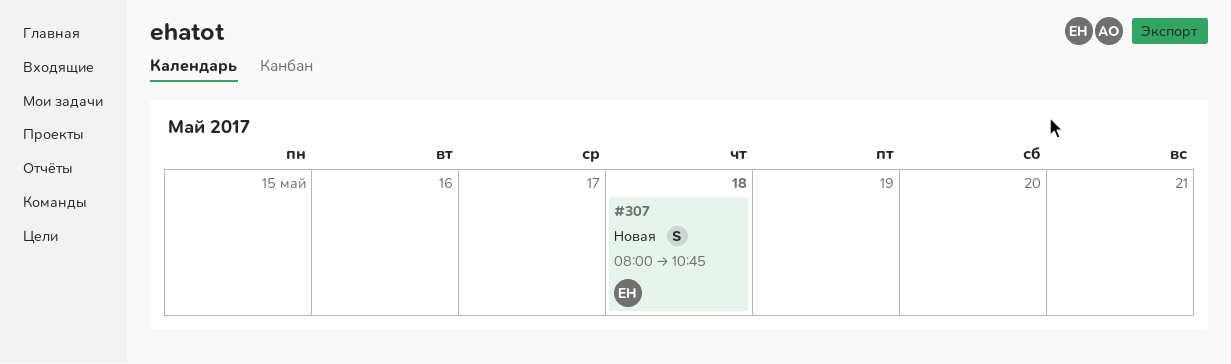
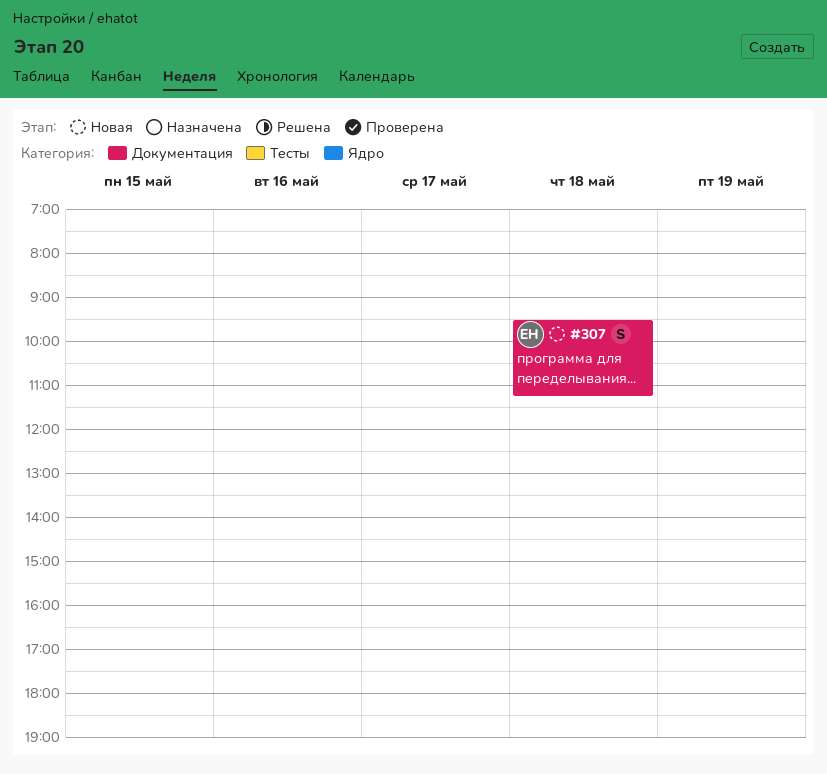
#307, begins: 08:00 -> 09:30
#307, ends: 10:45 -> 11:15

